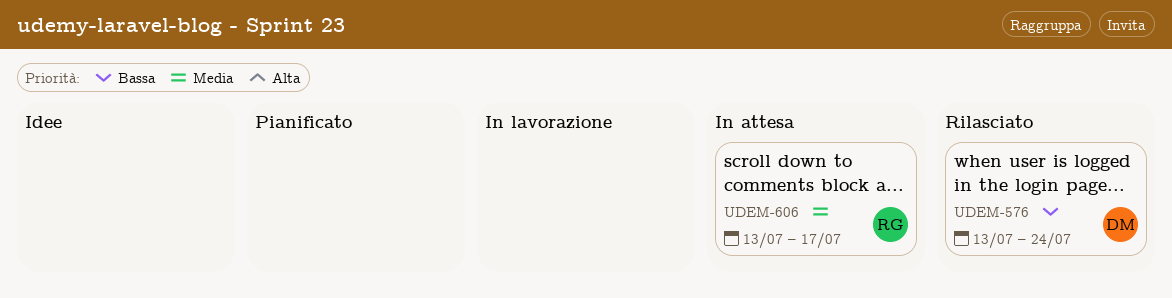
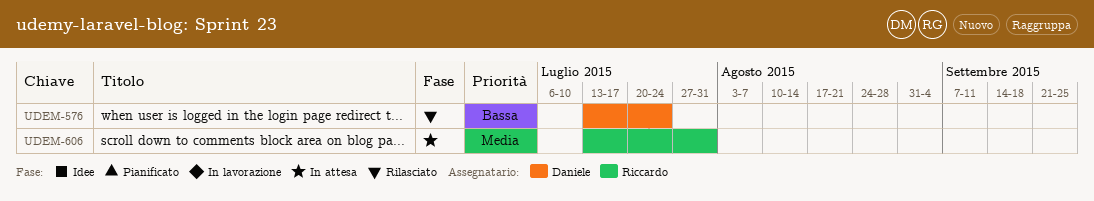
UDEM-606, due: Jul 17 -> Jul 31

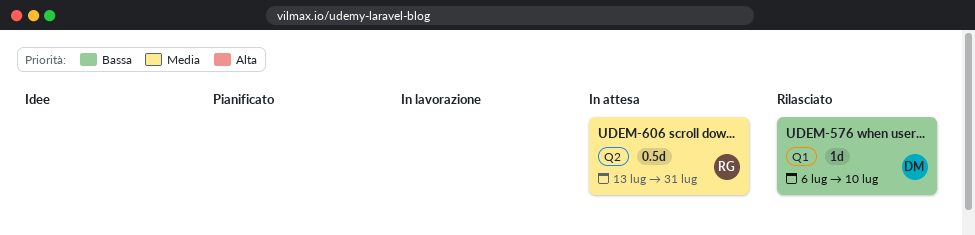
UDEM-576, start: Jul 13 -> Jul 6
UDEM-576, due: Jul 24 -> Jul 10

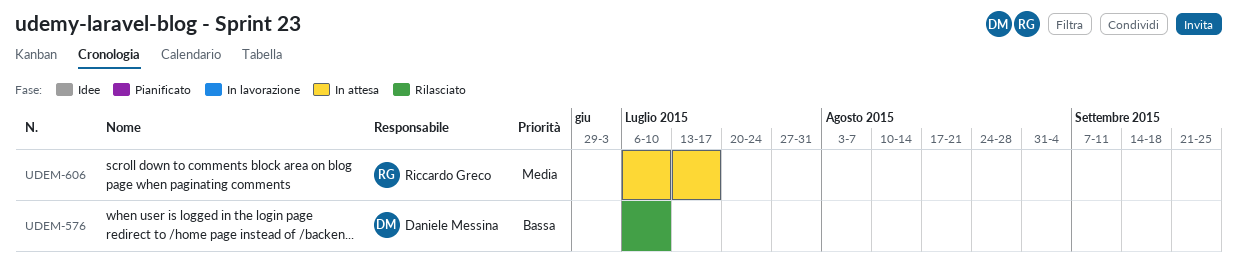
UDEM-606, start: Jul 13 -> Jul 6
UDEM-606, due: Jul 31 -> Jul 17

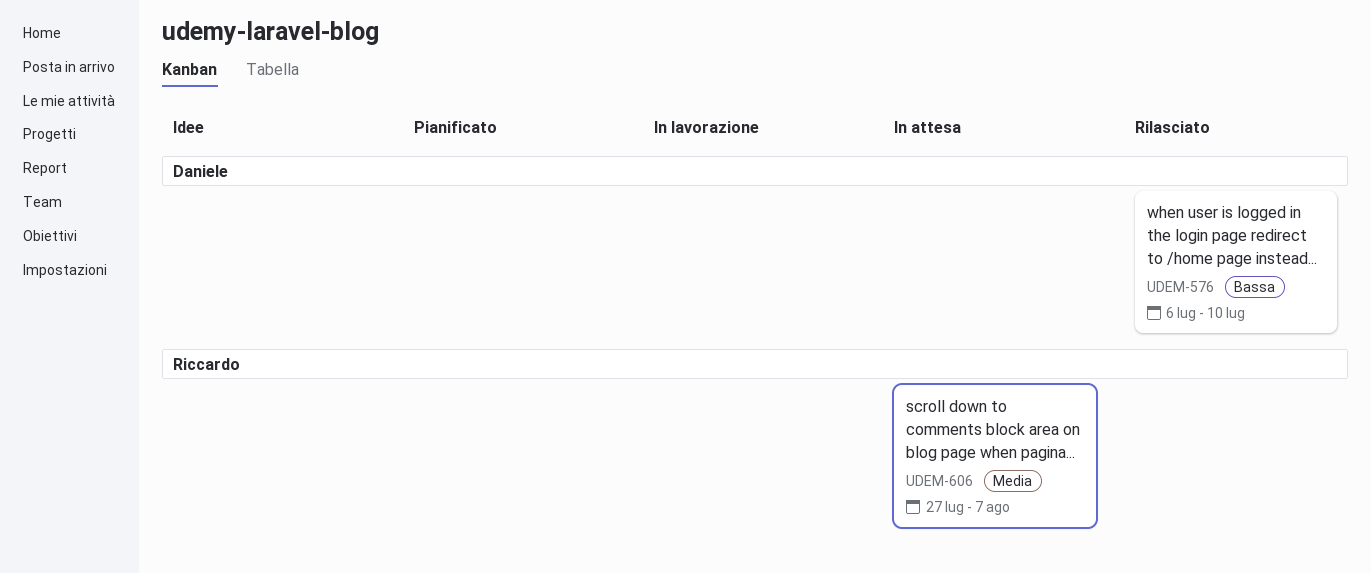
UDEM-606, start: Jul 6 -> Jul 27
UDEM-606, due: Jul 17 -> Aug 7

